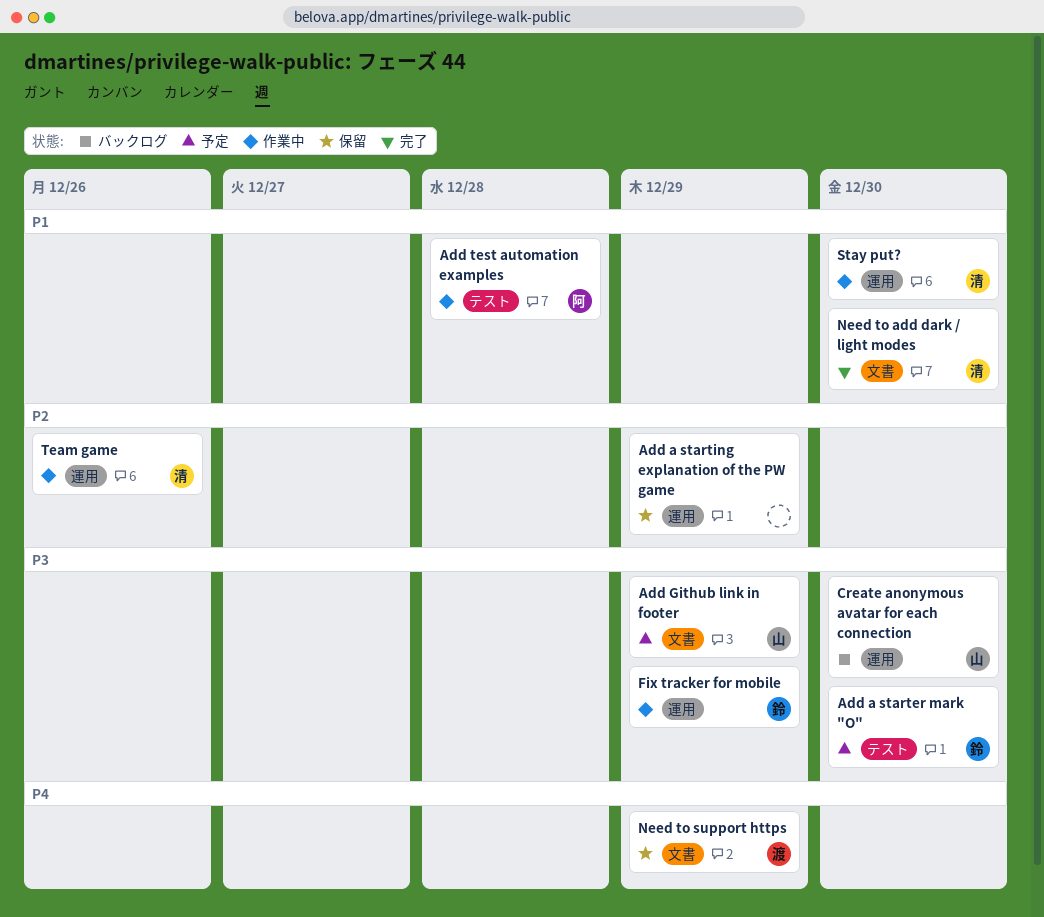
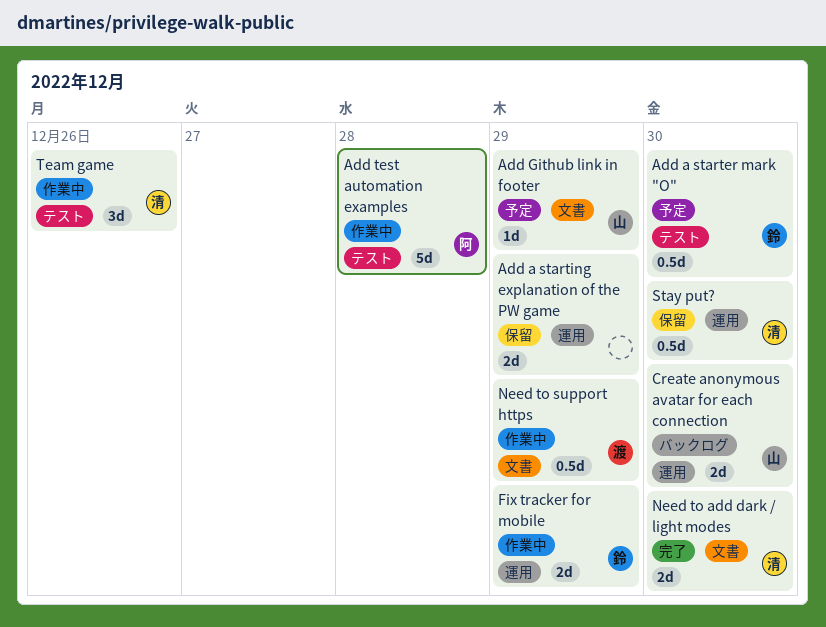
Need to support https, status: 保留 -> 作業中
Stay put?, status: 作業中 -> 保留
Team game, label: 運用 -> テスト

